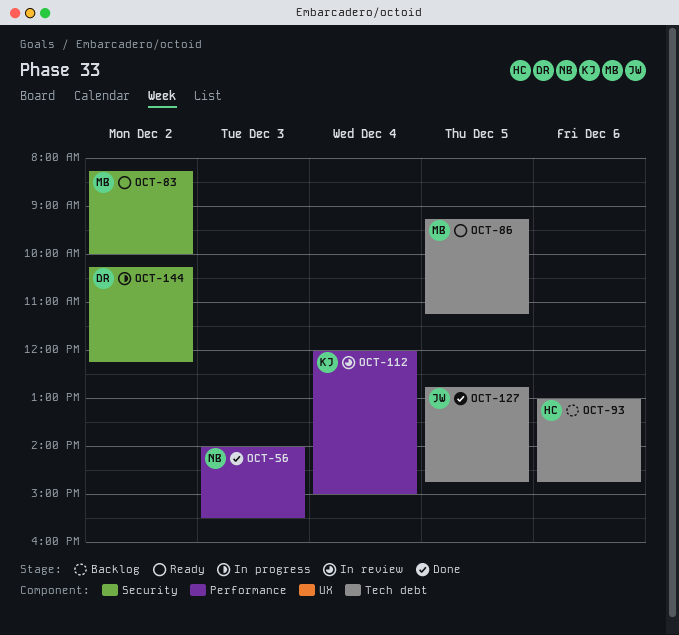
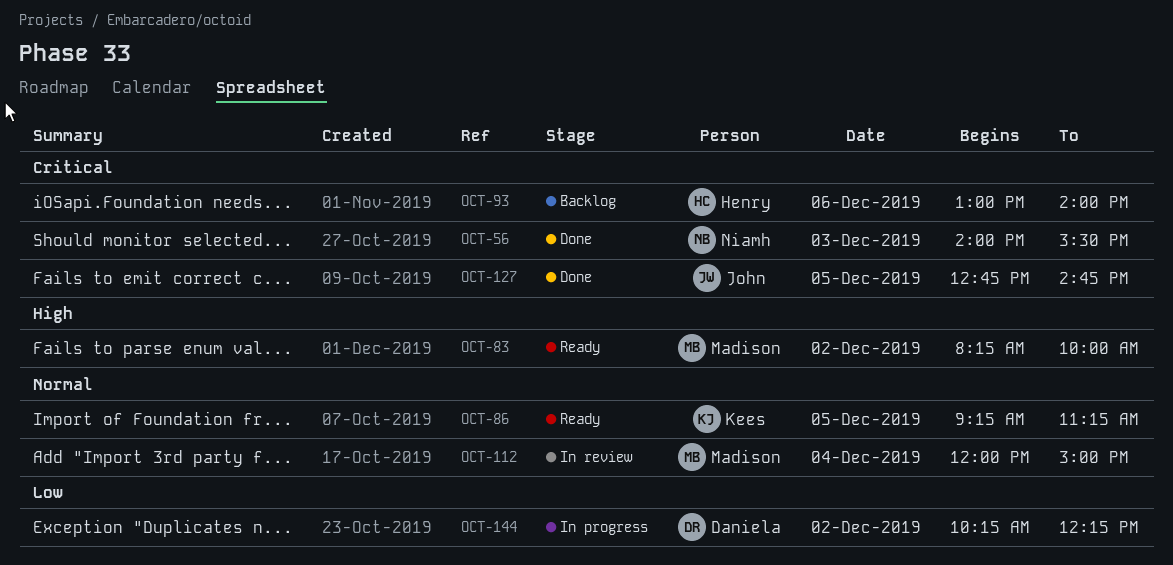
OCT-86, owner: Madison -> Kees
OCT-93, ends: 14:45 -> 14:00
OCT-112, owner: Kees -> Madison

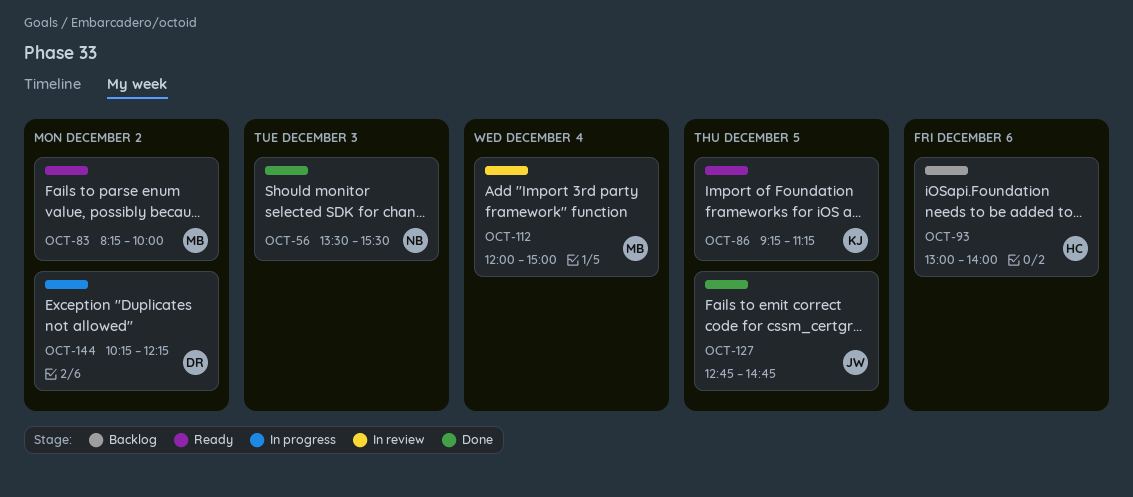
OCT-56, begins: 14:00 -> 13:30

